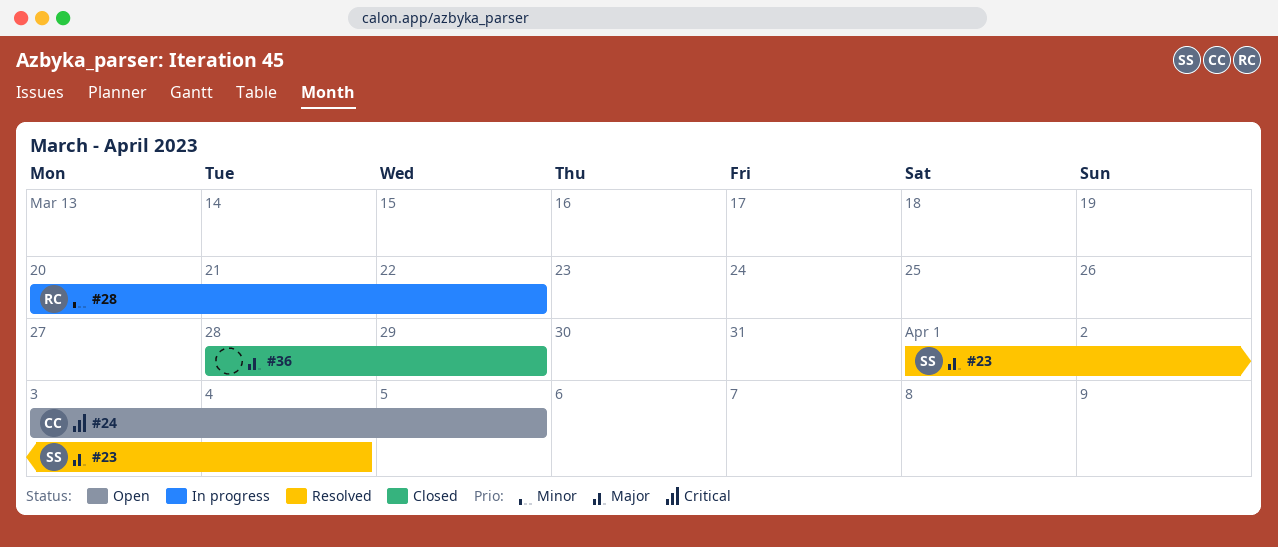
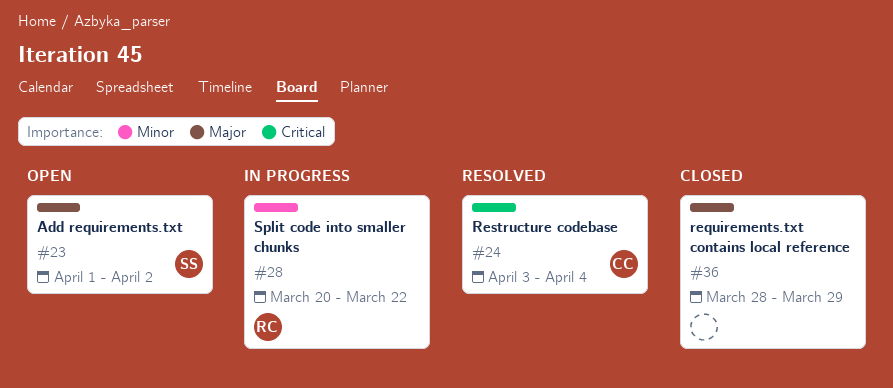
#23, status: Resolved -> Open
#23, due: Apr 4 -> Apr 2
#24, status: Open -> Resolved
#24, due: Apr 5 -> Apr 4

